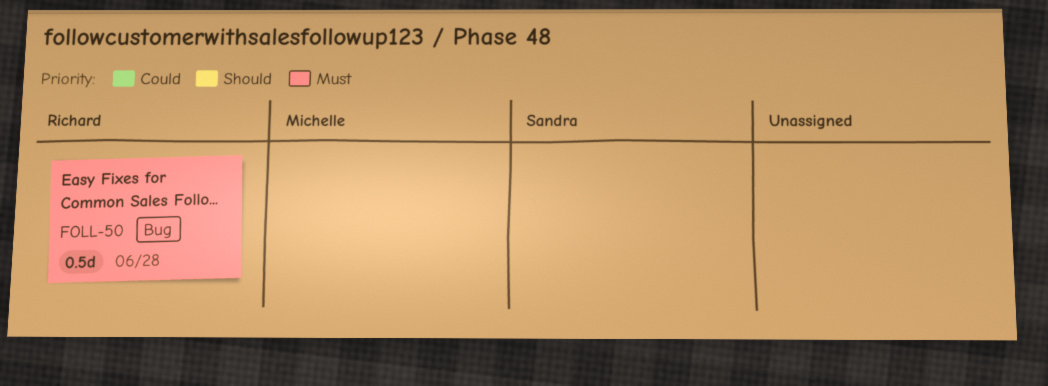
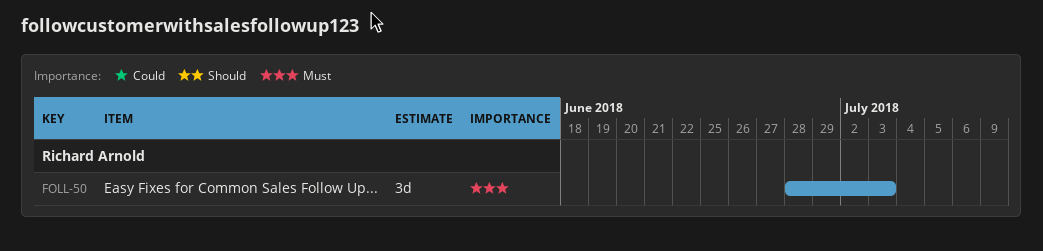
FOLL-50, estimate: 0.5d -> 3d
FOLL-50, due: Jun 28 -> Jul 3

